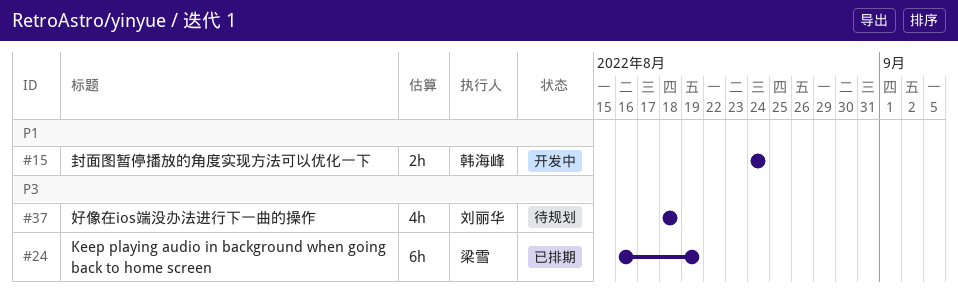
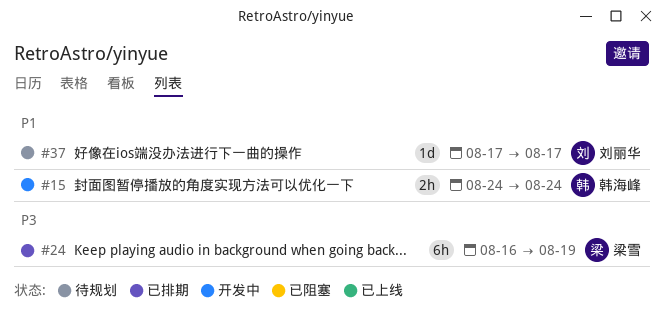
#37, priority: P3 -> P1
#37, estimate: 4h -> 1d
#37, start: Aug 18 -> Aug 17
#37, due: Aug 18 -> Aug 17

